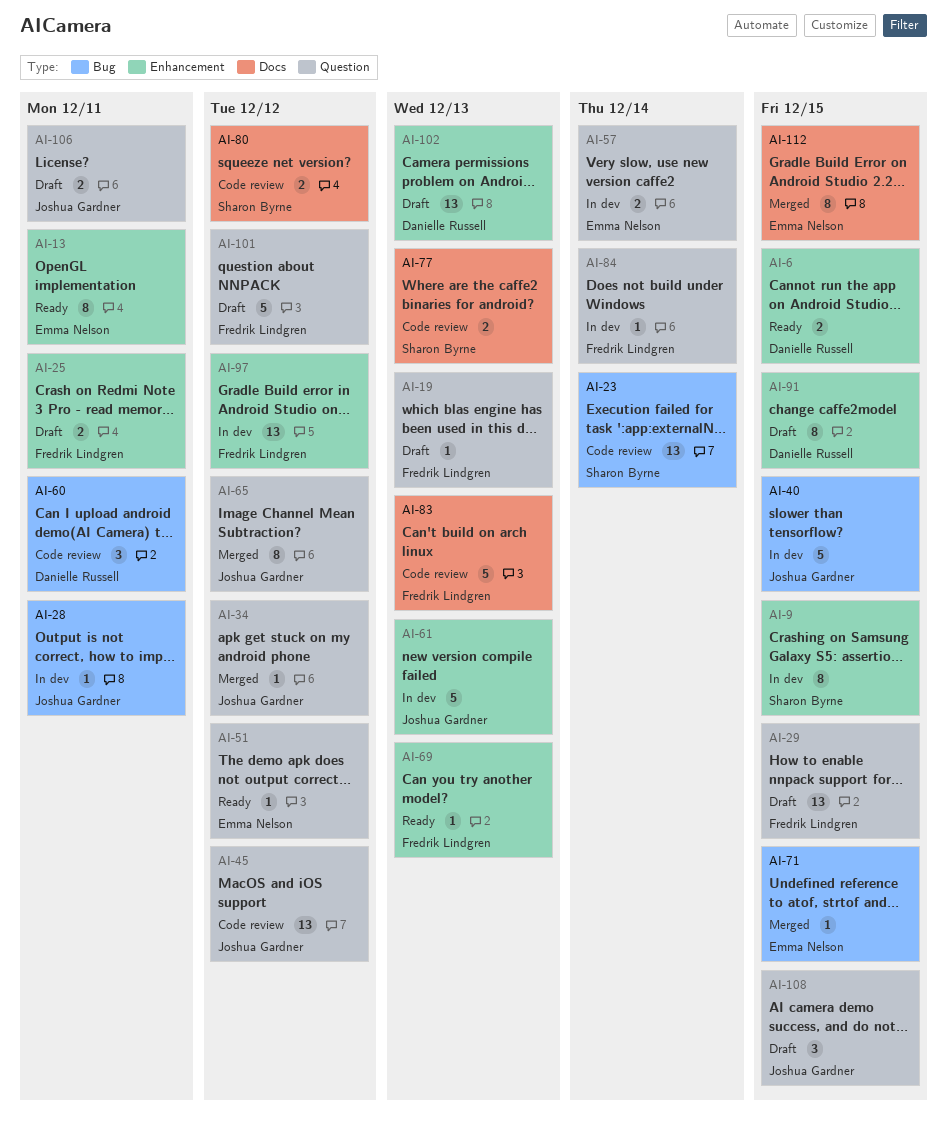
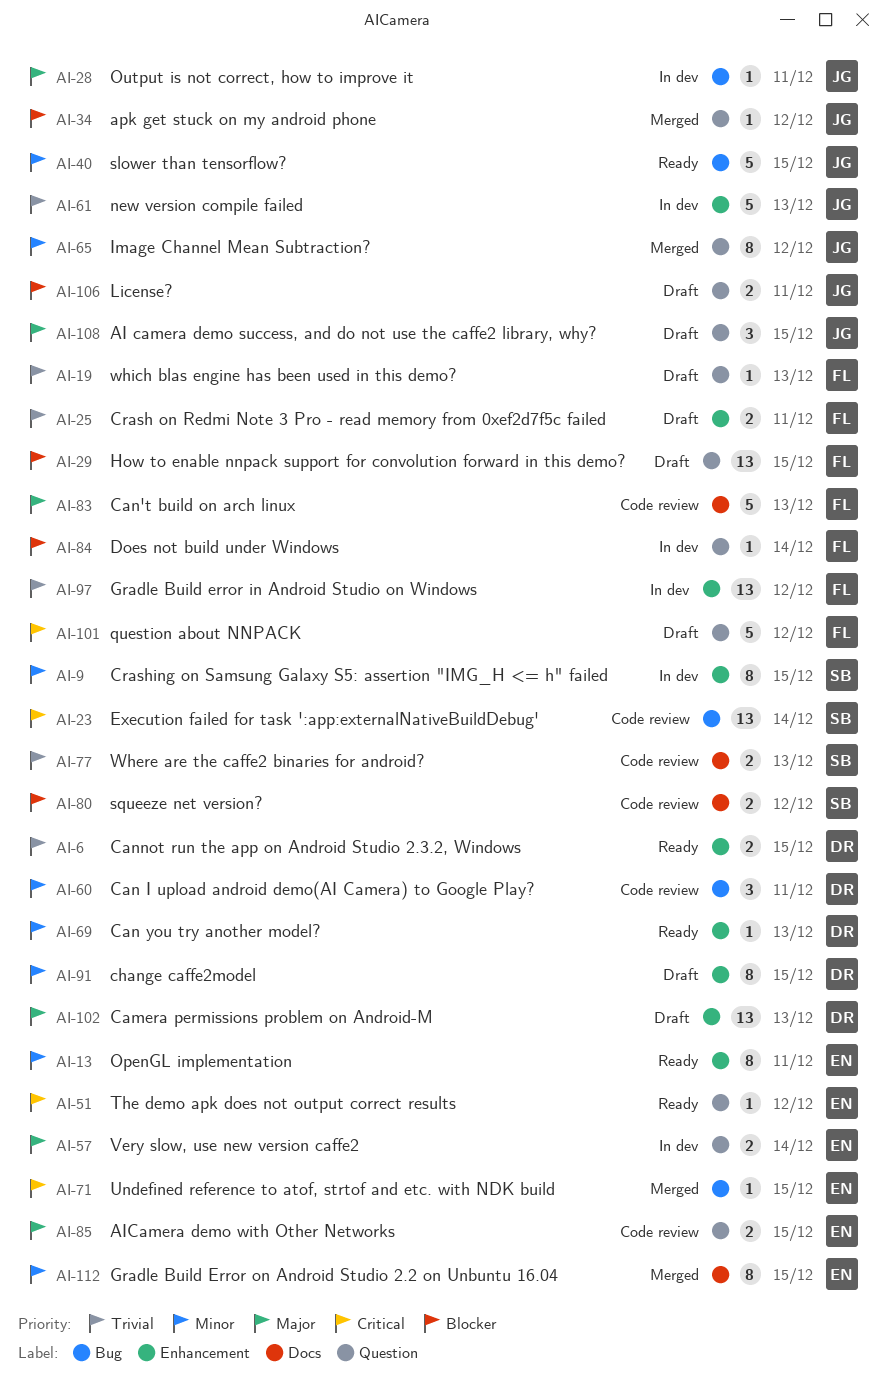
AI-40, status: In dev -> Ready
AI-45: present -> none
AI-69, owner: Fredrik Lindgren -> Danielle Russell
AI-85: none -> present

